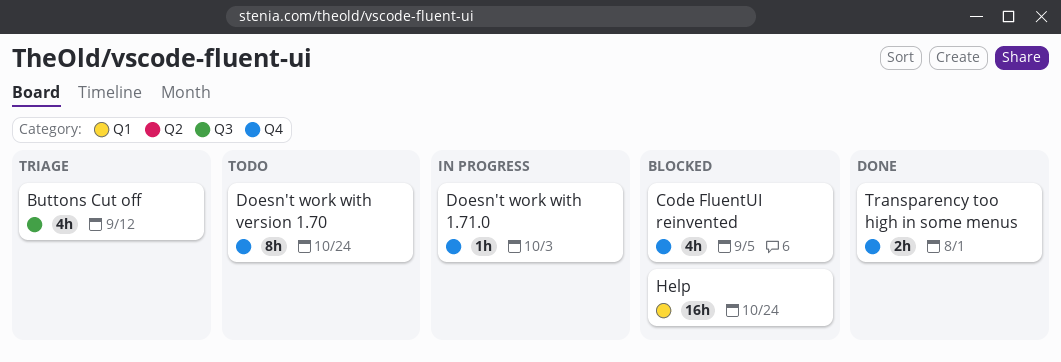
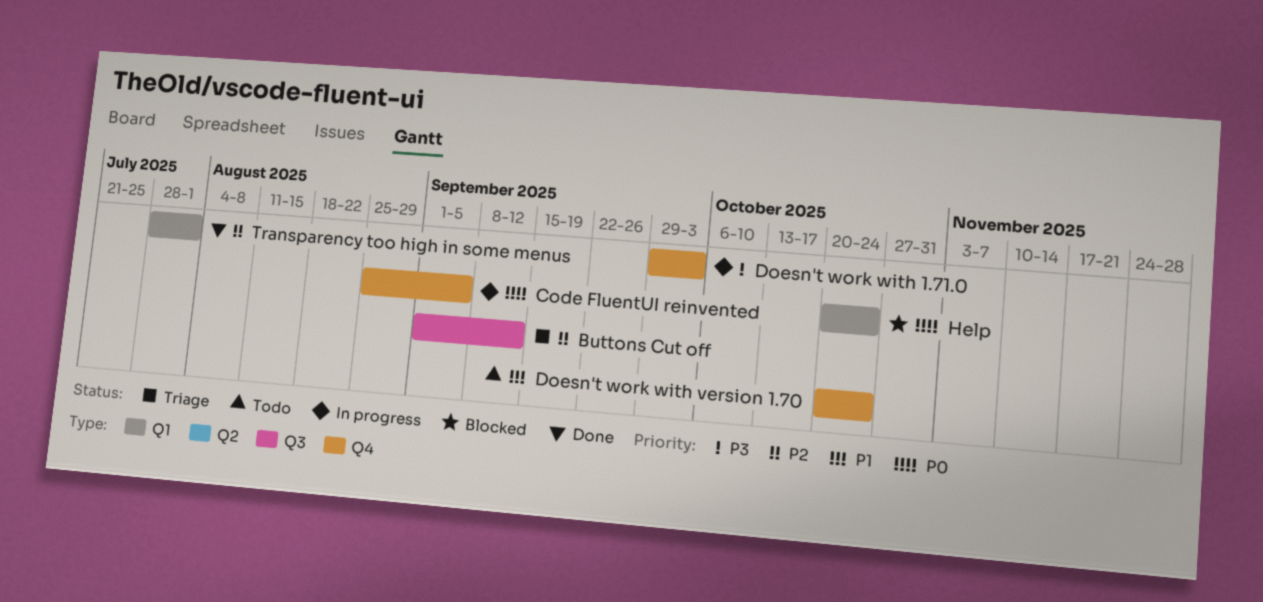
Code FluentUI reinvented, status: Blocked -> In progress
Transparency too high in some menus, label: Q4 -> Q1

